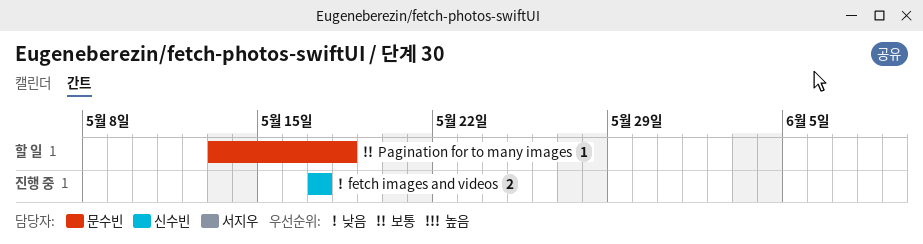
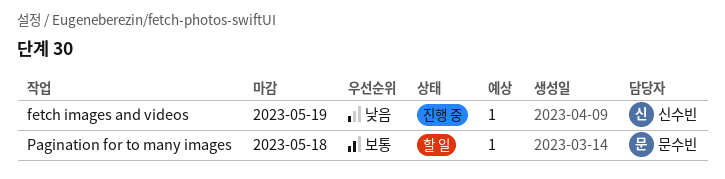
fetch images and videos, estimate: 2 -> 1
fetch images and videos, due: May 17 -> May 19

